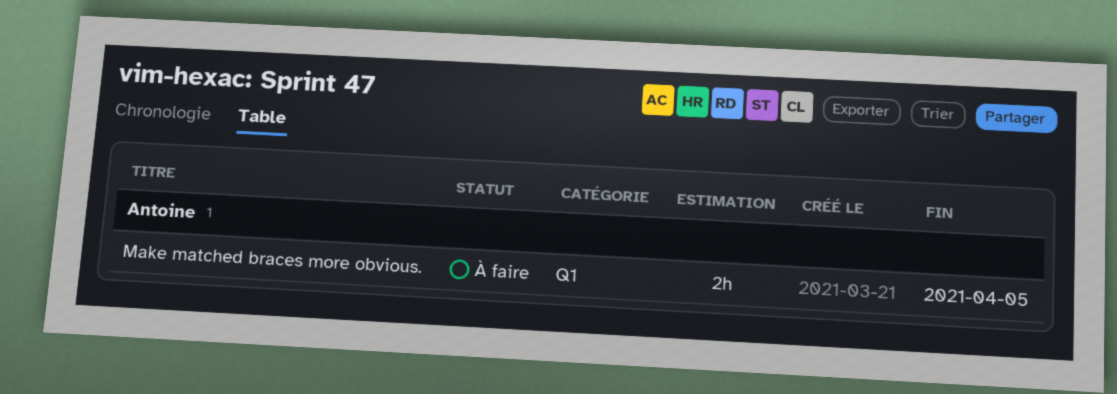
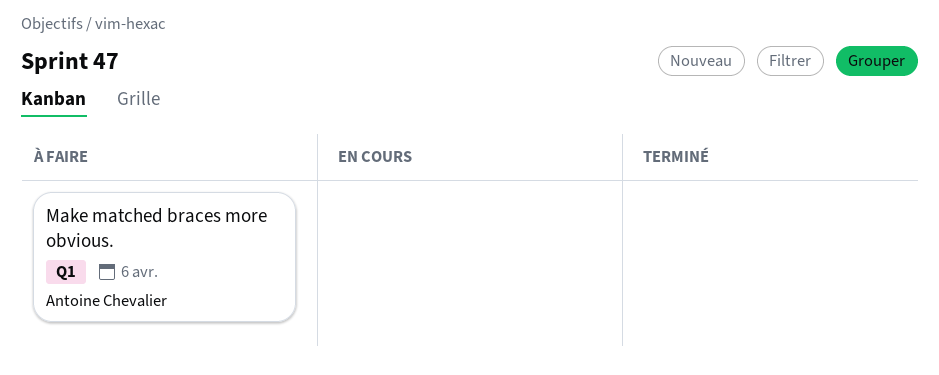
Make matched braces more obvious., due: Apr 5 -> Apr 6

